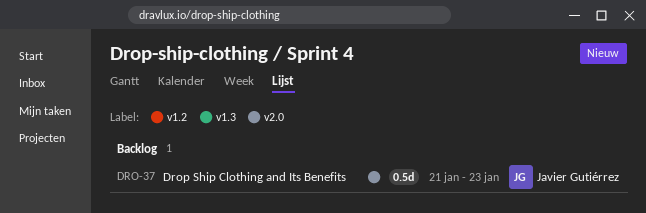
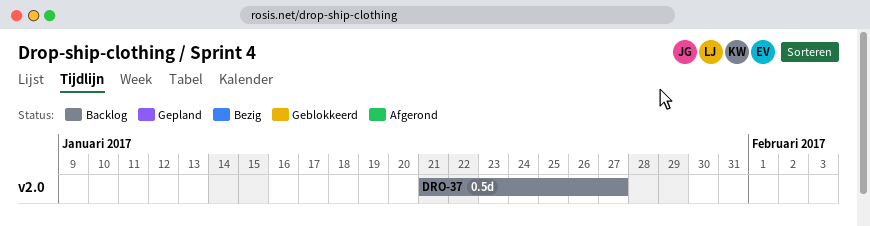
DRO-37, due: Jan 23 -> Jan 27

